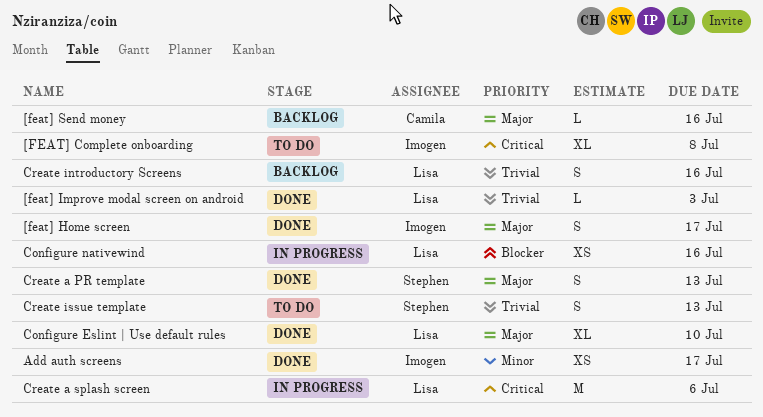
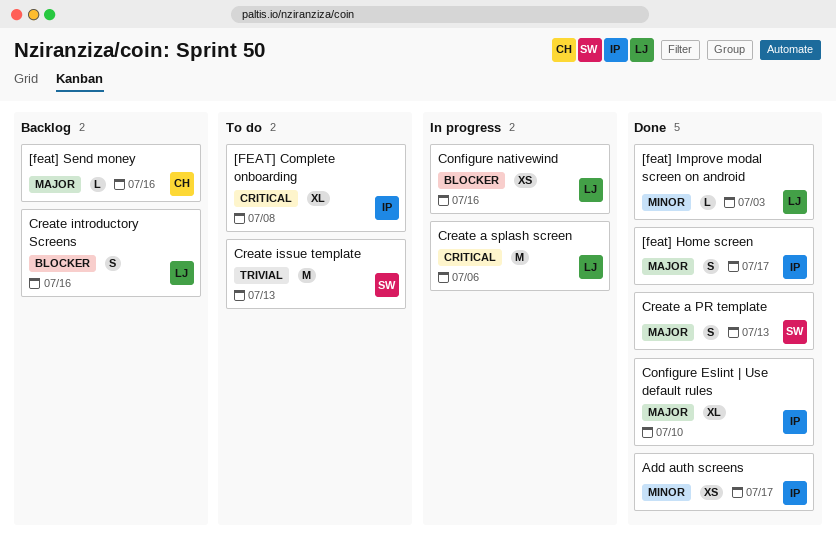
[feat] Improve modal screen on android, priority: Trivial -> Minor
Configure Eslint | Use default rules, owner: Lisa -> Imogen
Create introductory Screens, priority: Trivial -> Blocker
Create issue template, estimate: S -> M

